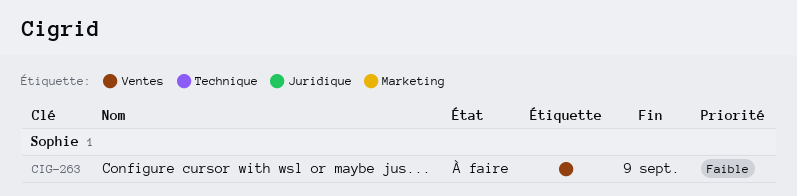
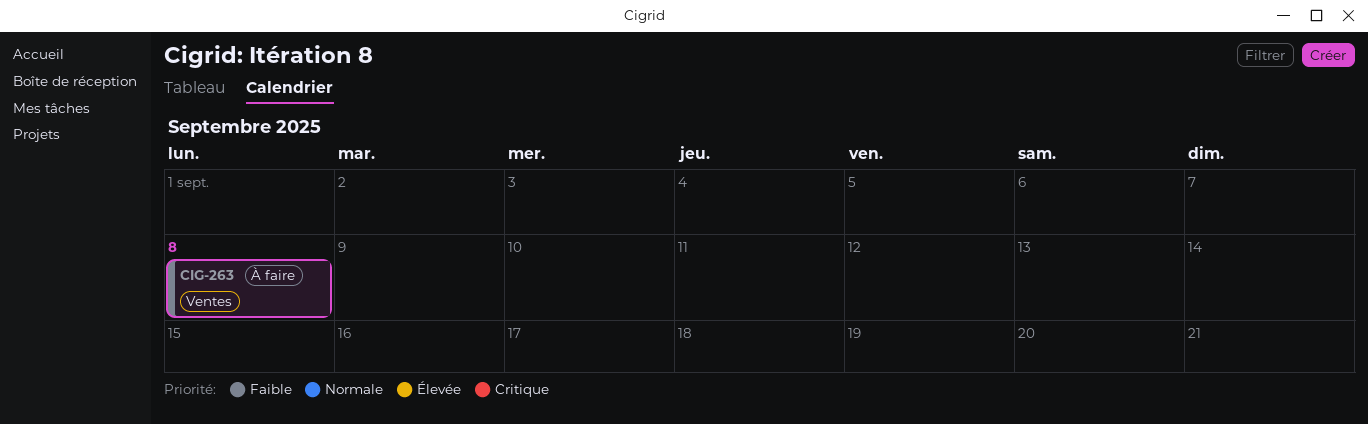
CIG-263, due: Sep 9 -> Sep 8

